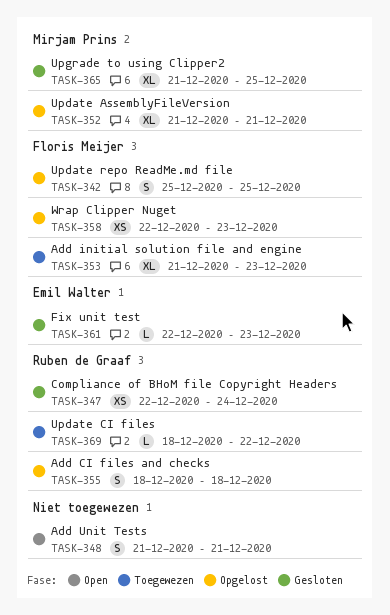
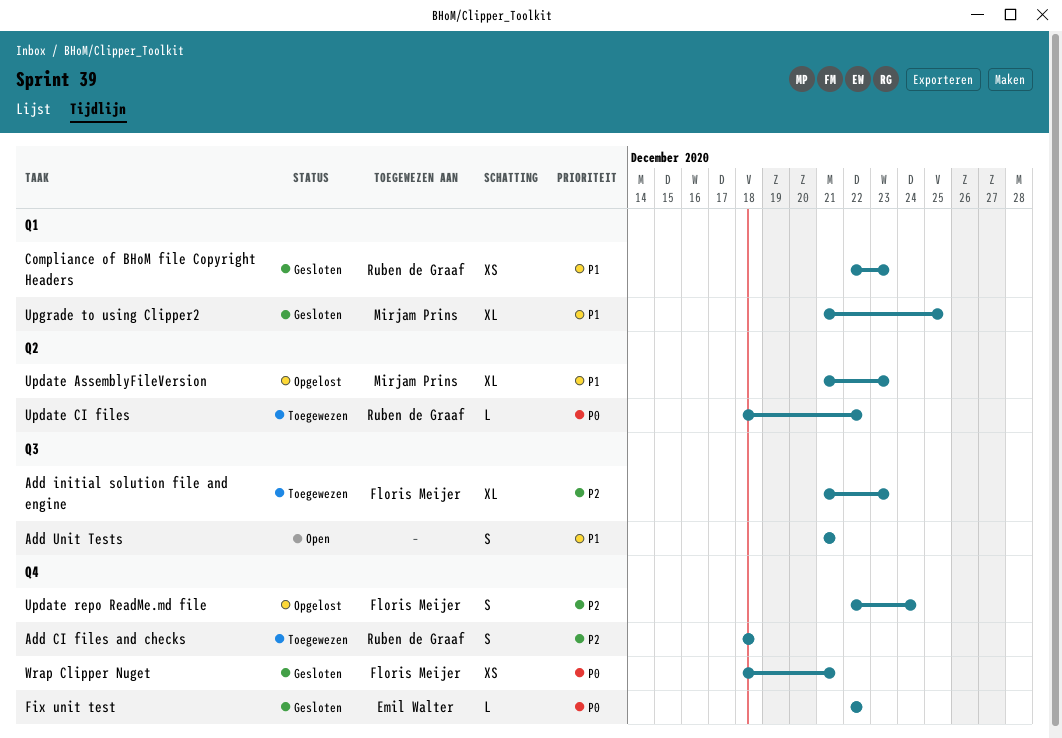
Add CI files and checks, status: Opgelost -> Toegewezen
Compliance of BHoM file Copyright Headers, due: Dec 24 -> Dec 23
Fix unit test, due: Dec 23 -> Dec 22
Update AssemblyFileVersion, due: Dec 21 -> Dec 23
Update repo ReadMe.md file, start: Dec 25 -> Dec 22
Update repo ReadMe.md file, due: Dec 25 -> Dec 24
Wrap Clipper Nuget, status: Opgelost -> Gesloten
Wrap Clipper Nuget, start: Dec 22 -> Dec 18
Wrap Clipper Nuget, due: Dec 23 -> Dec 21

